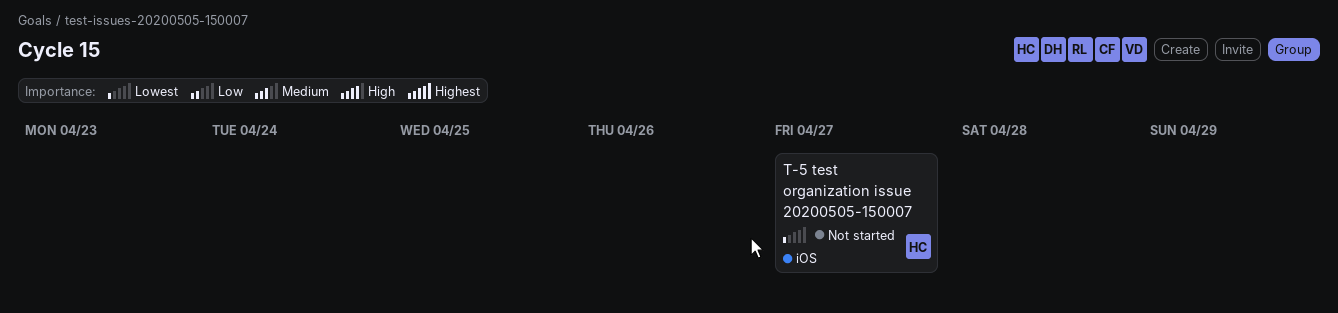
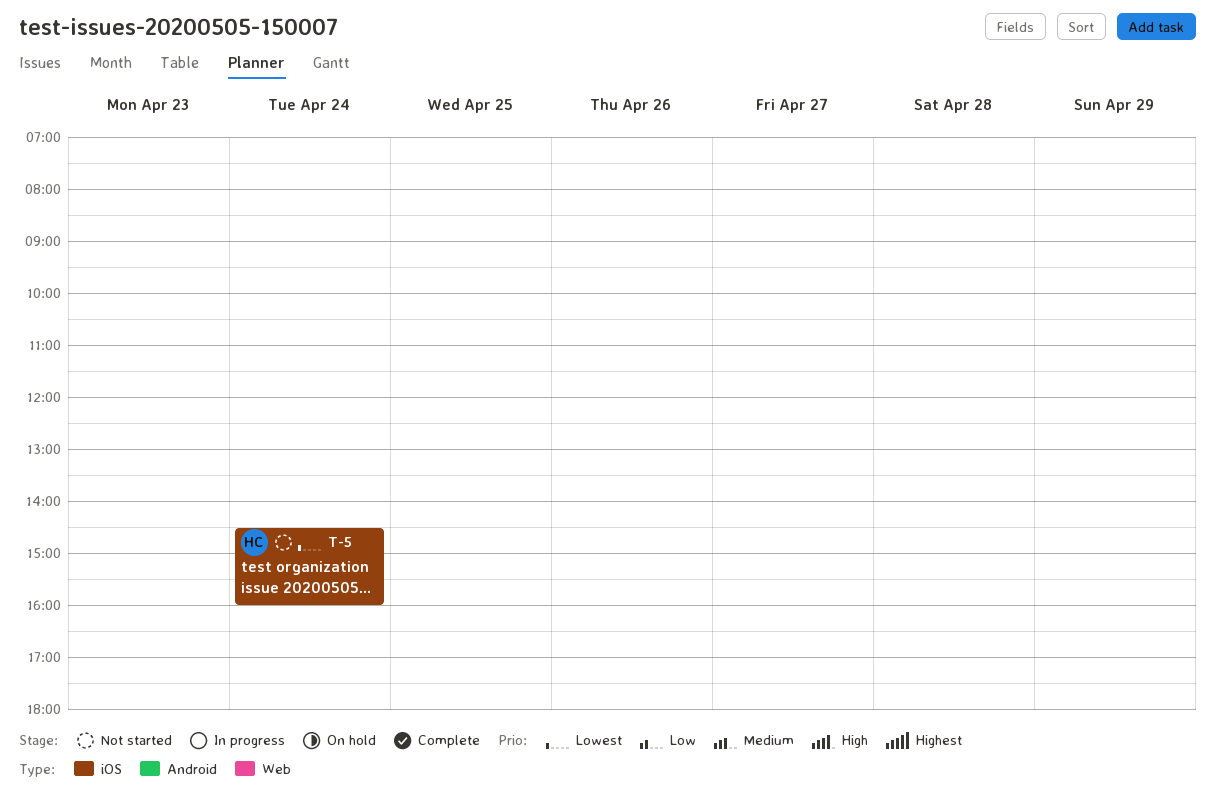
T-5, day: Apr 27 -> Apr 24

